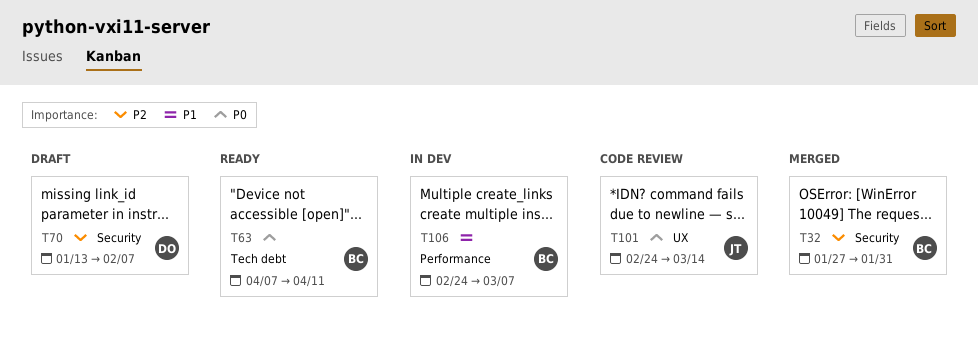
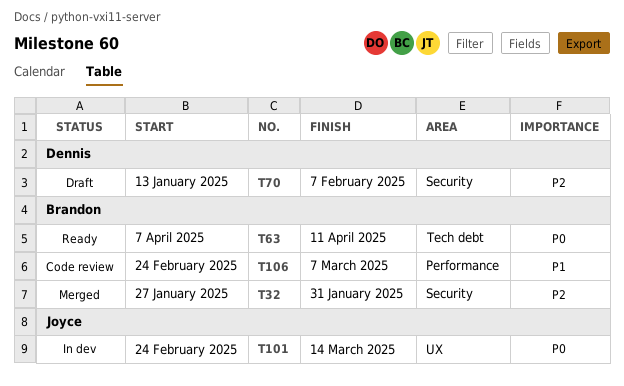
T101, status: Code review -> In dev
T106, status: In dev -> Code review

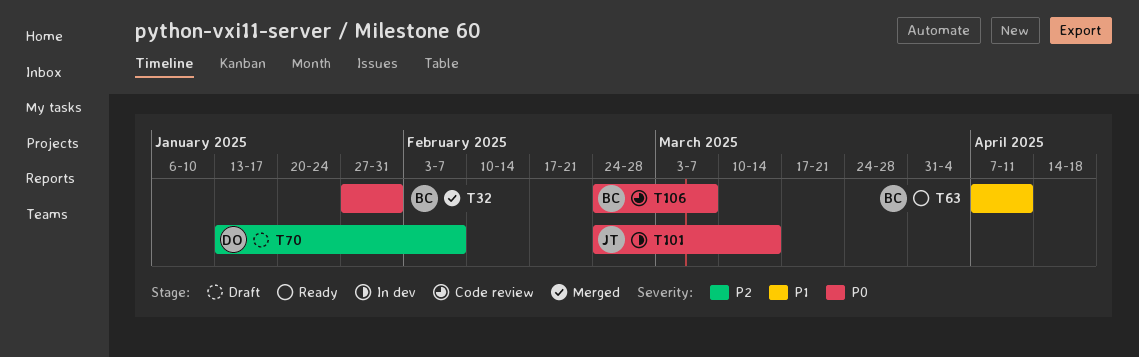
T32, priority: P2 -> P0
T63, priority: P0 -> P1
T106, priority: P1 -> P0

